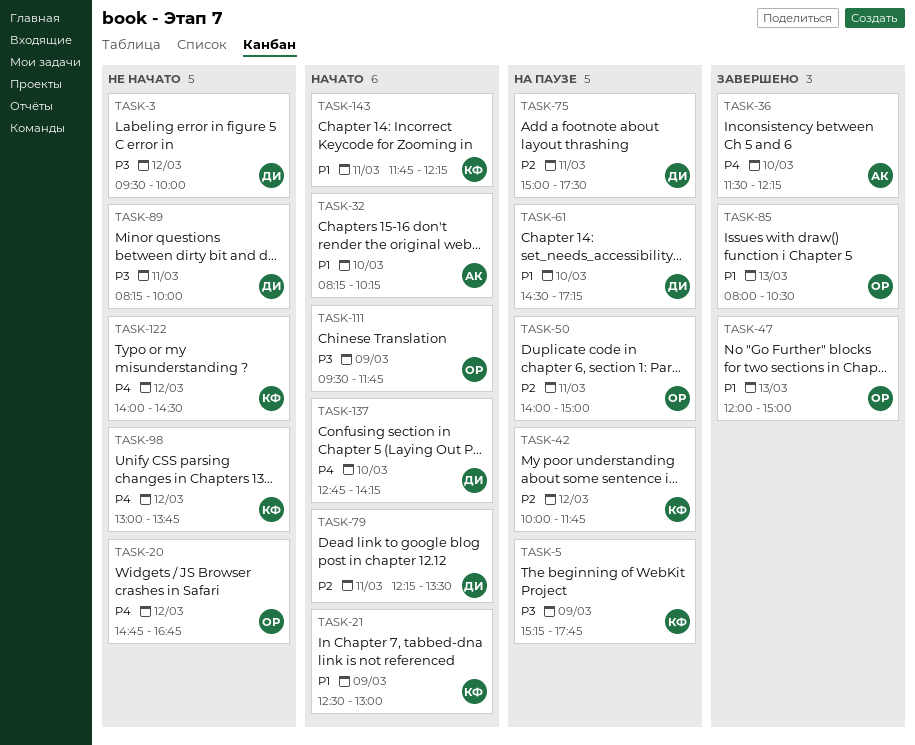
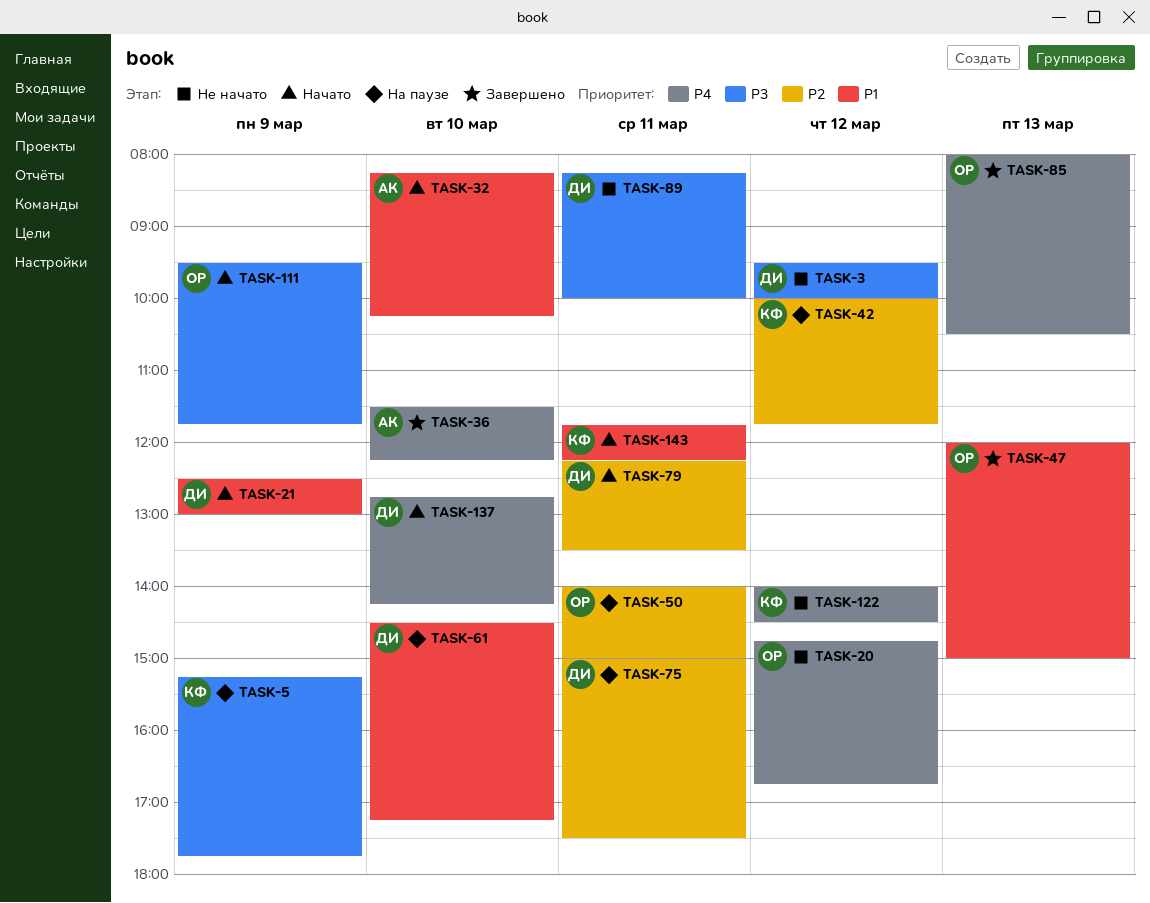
TASK-21, owner: КФ -> ДИ
TASK-85, priority: P1 -> P4
TASK-98: present -> none

